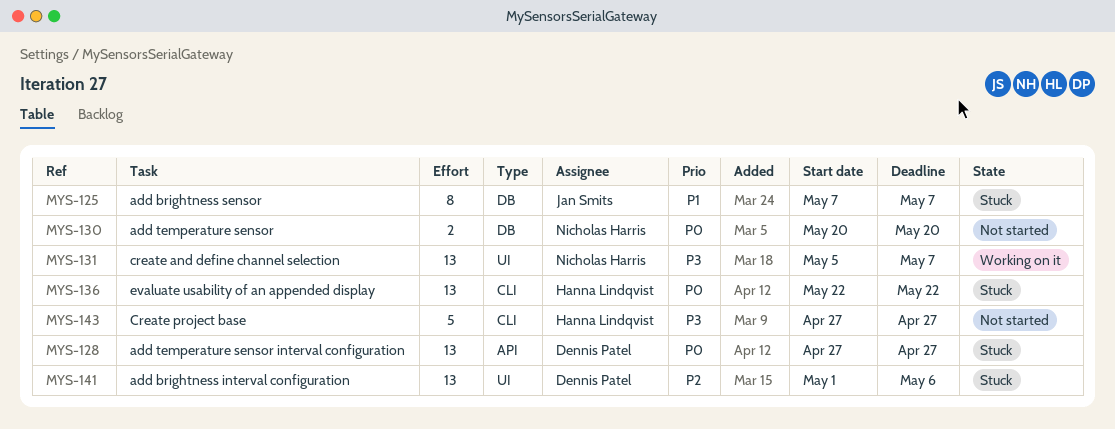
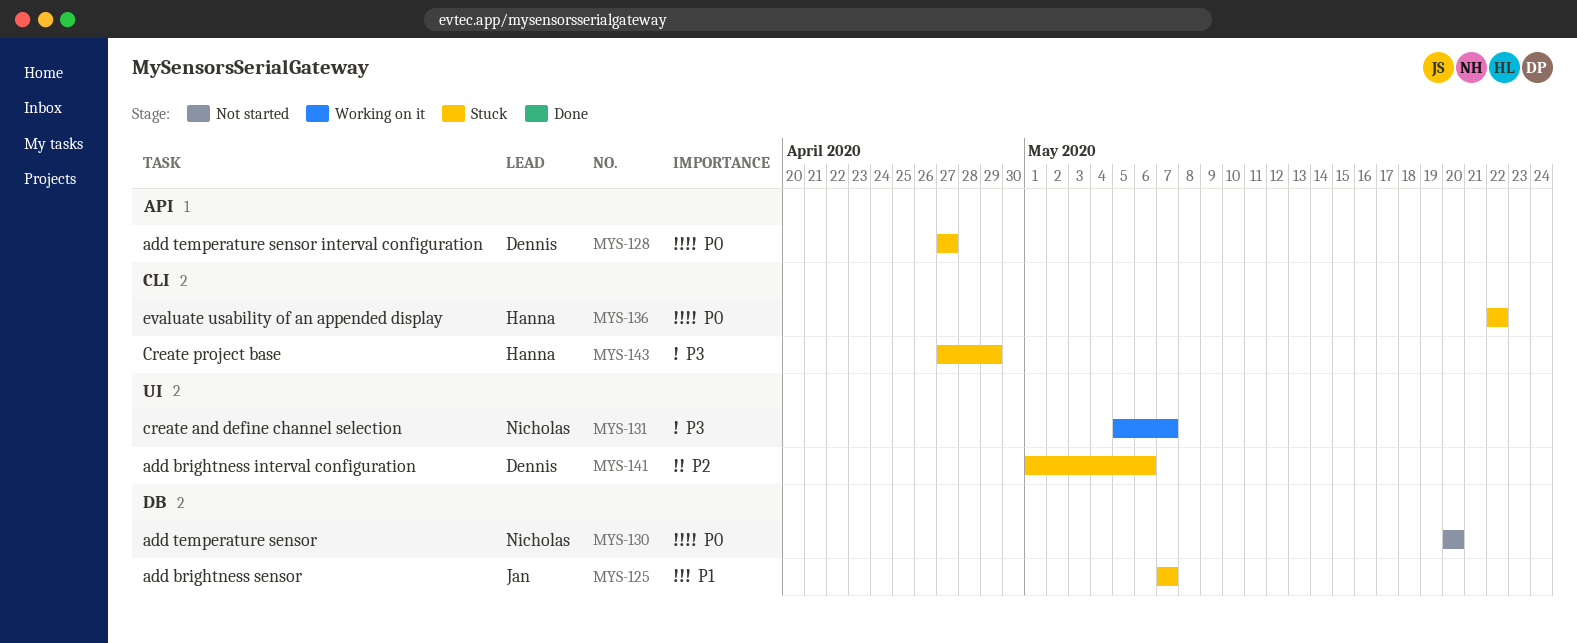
MYS-143, status: Not started -> Stuck
MYS-143, due: Apr 27 -> Apr 29

